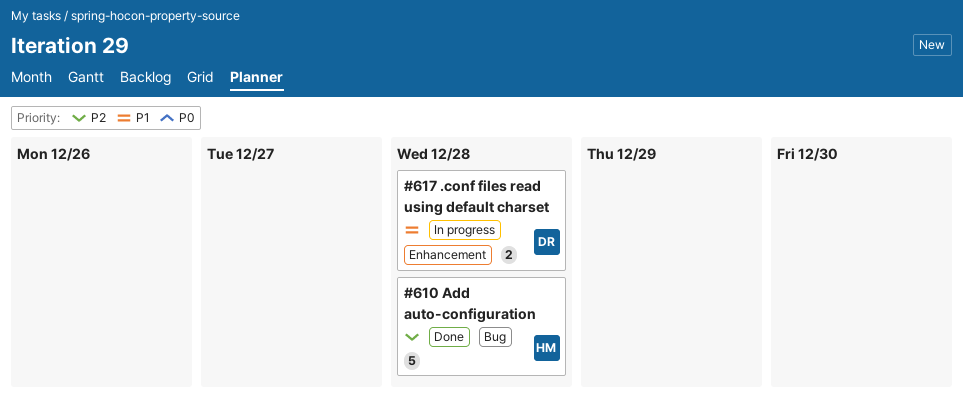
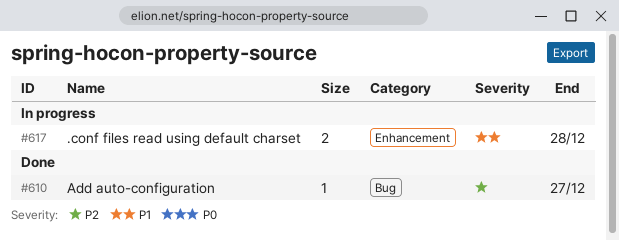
#610, estimate: 5 -> 1
#610, due: Dec 28 -> Dec 27

